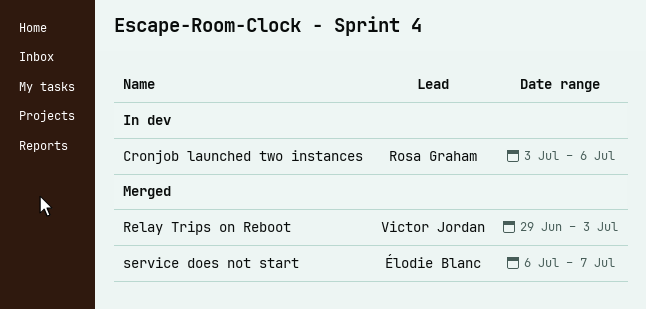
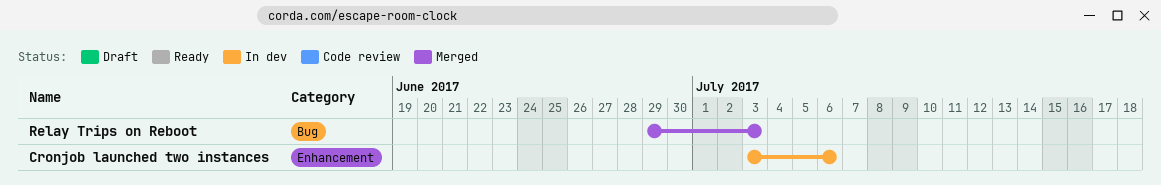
service does not start: present -> none

